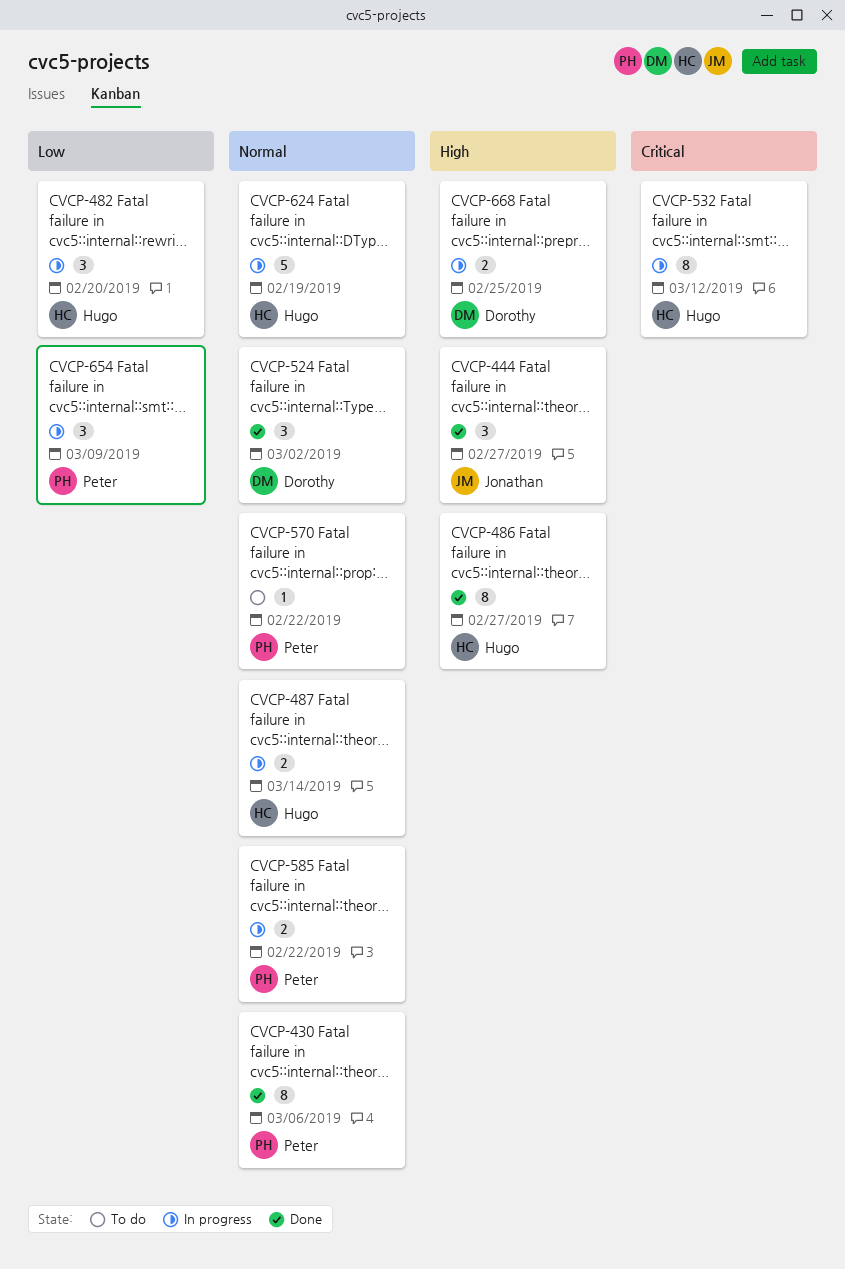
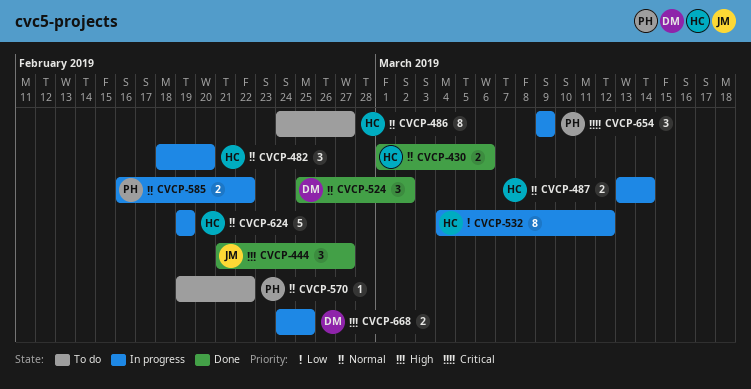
CVCP-430, owner: Peter -> Hugo
CVCP-430, estimate: 8 -> 2
CVCP-482, priority: Low -> Normal
CVCP-486, status: Done -> To do
CVCP-486, priority: High -> Normal
CVCP-532, priority: Critical -> Low
CVCP-654, priority: Low -> Critical

